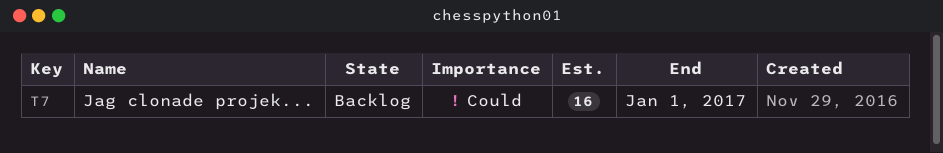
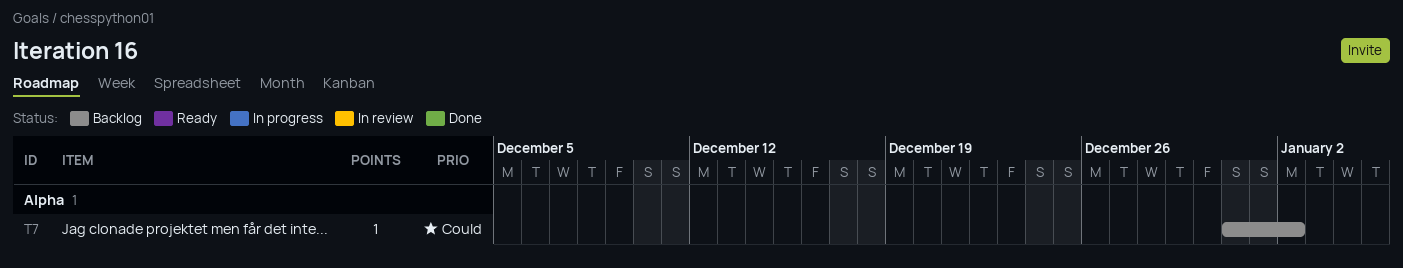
T7, estimate: 16 -> 1
T7, due: Jan 1 -> Jan 2

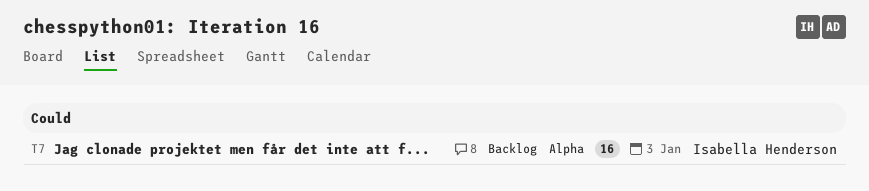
T7, estimate: 1 -> 16
T7, due: Jan 2 -> Jan 3

